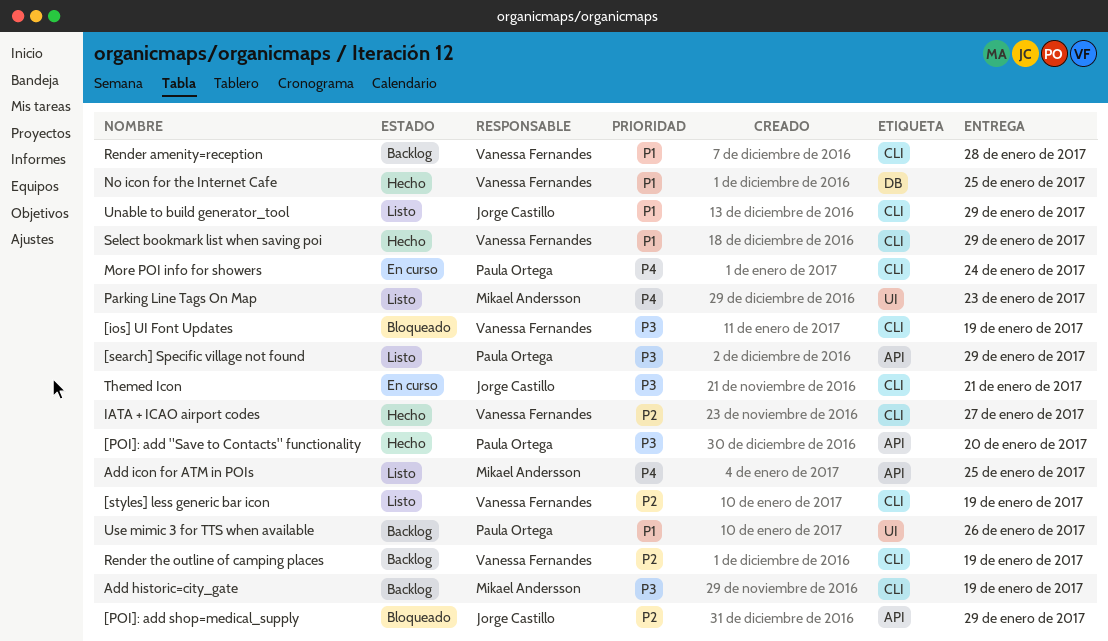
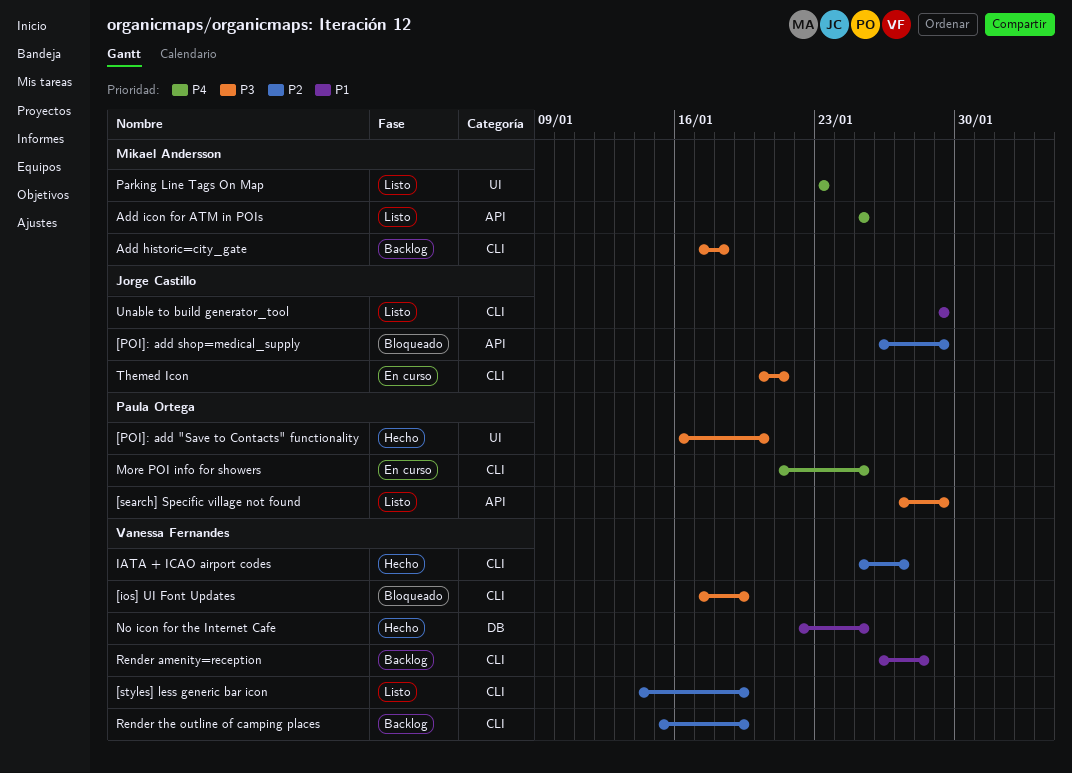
[POI]: add "Save to Contacts" functionality, label: API -> UI
Add historic=city_gate, due: Jan 19 -> Jan 18
More POI info for showers, due: Jan 24 -> Jan 25
Select bookmark list when saving poi: present -> none
Use mimic 3 for TTS when available: present -> none

